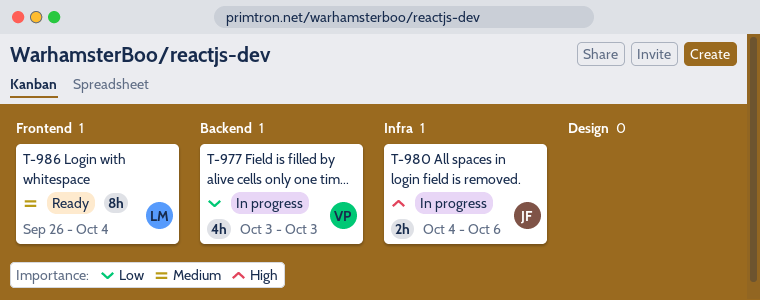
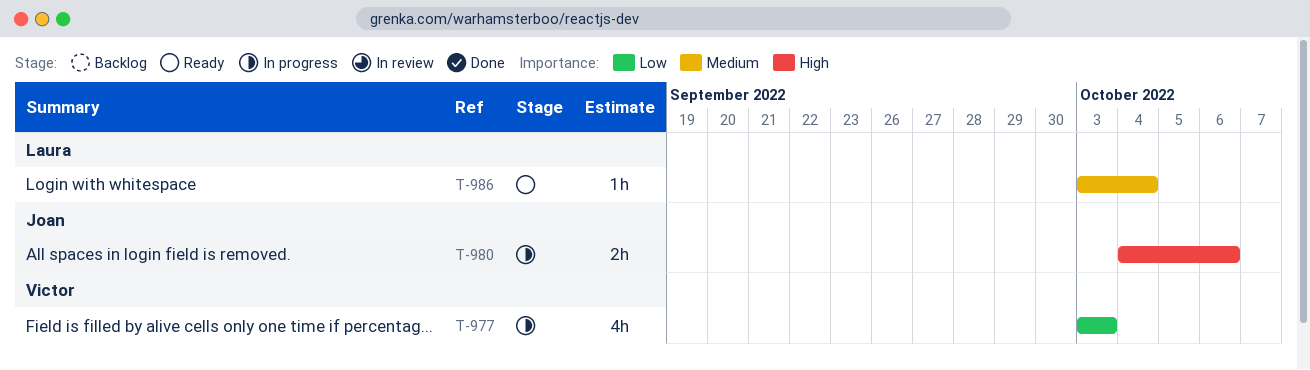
T-986, estimate: 8h -> 1h
T-986, start: Sep 26 -> Oct 3

